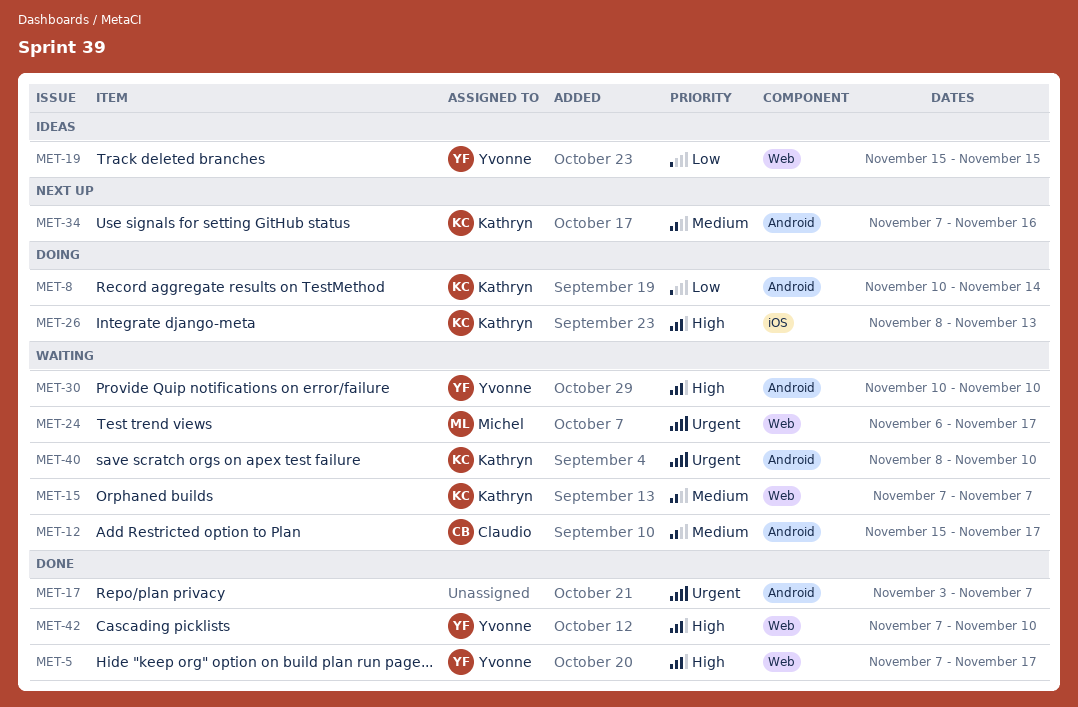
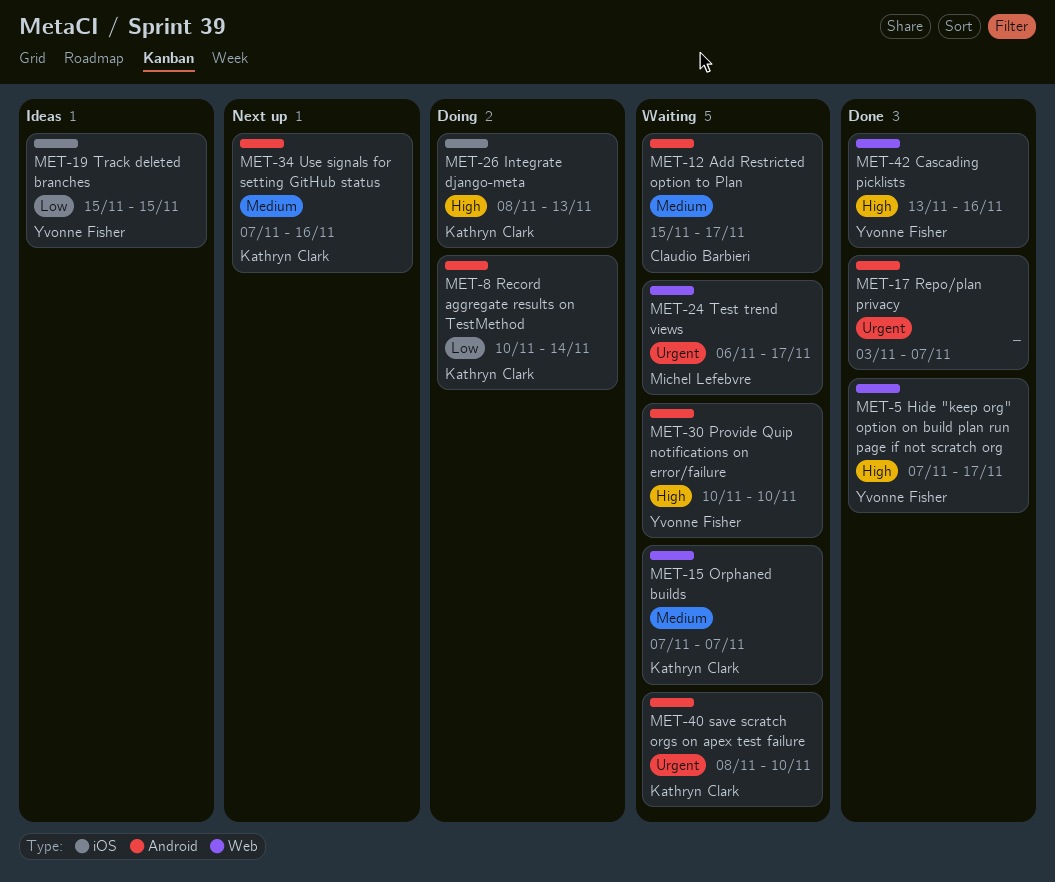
MET-19, label: Web -> iOS
MET-42, start: Nov 7 -> Nov 13
MET-42, due: Nov 10 -> Nov 16

